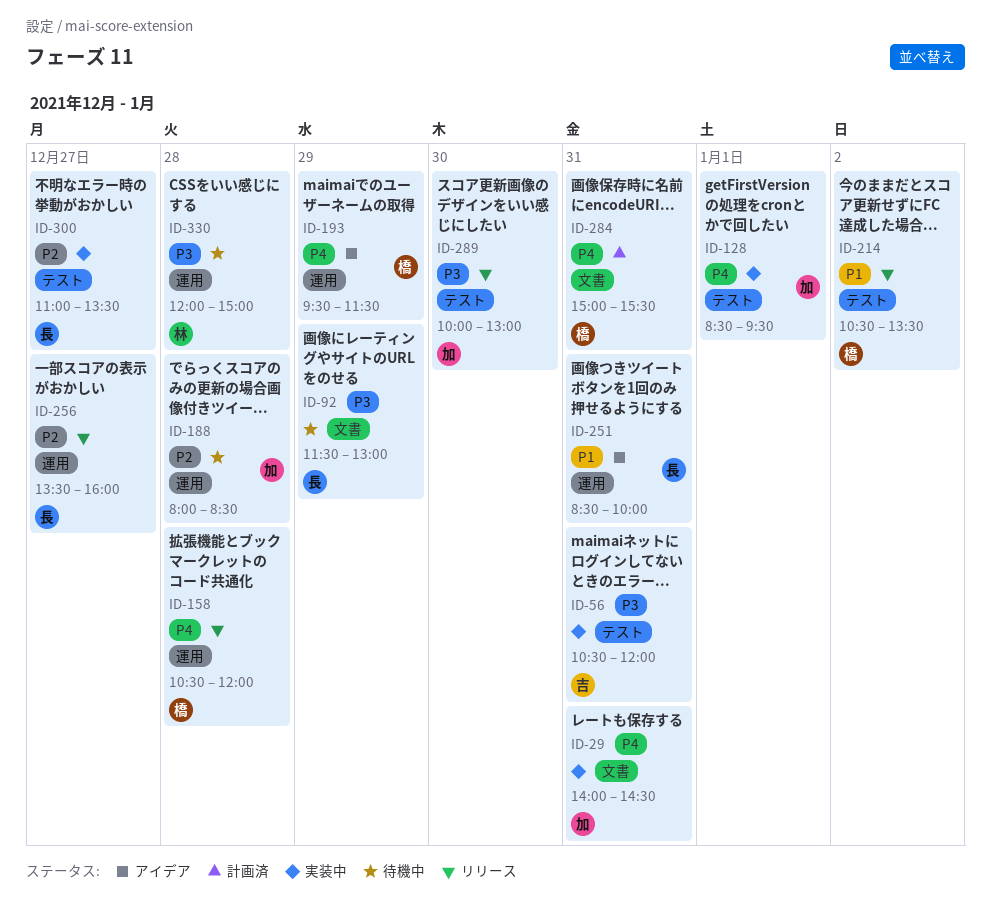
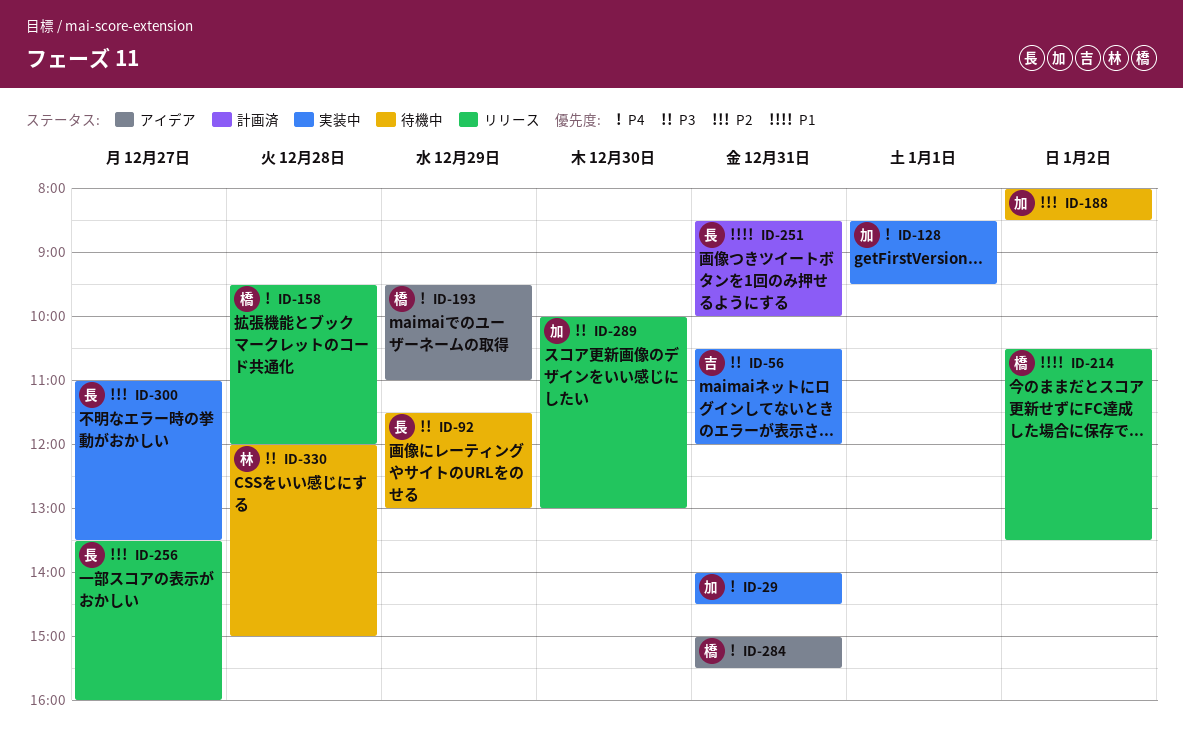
ID-158, begins: 10:30 -> 09:30
ID-188, day: Dec 28 -> Jan 2
ID-193, ends: 11:30 -> 11:00
ID-251, status: アイデア -> 計画済
ID-284, status: 計画済 -> アイデア

